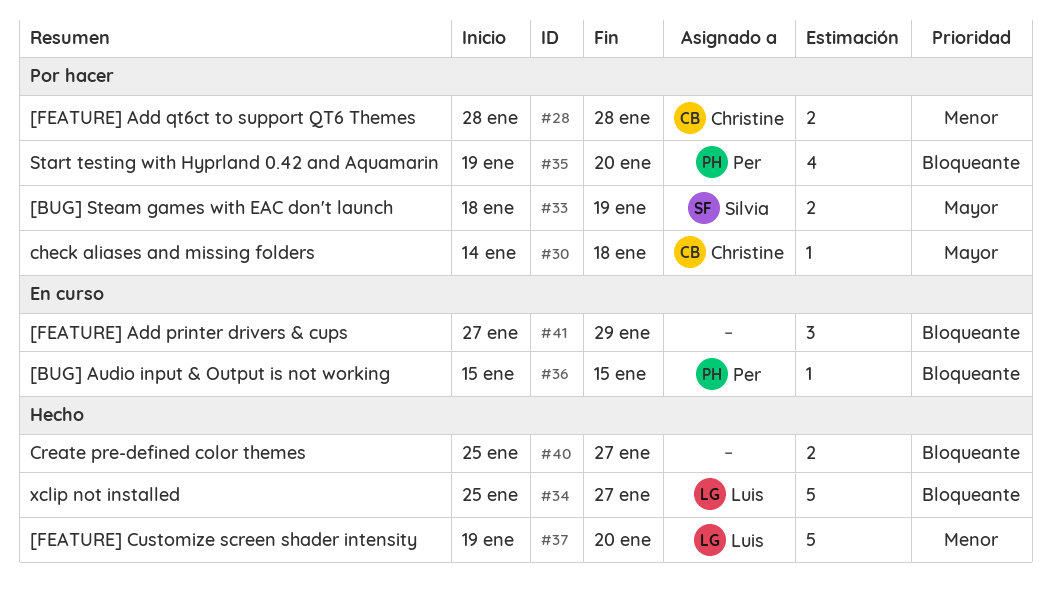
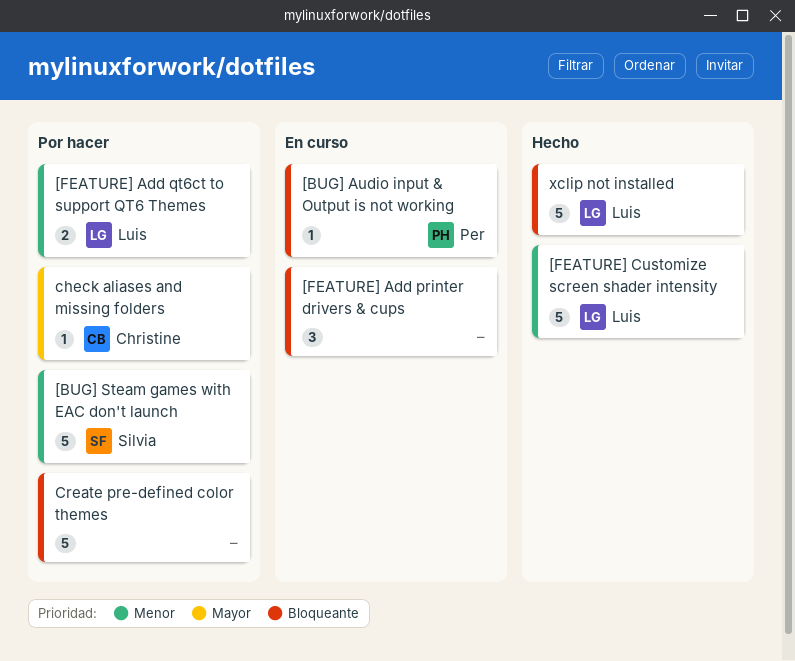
[BUG] Steam games with EAC don't launch, priority: Mayor -> Menor
[BUG] Steam games with EAC don't launch, estimate: 2 -> 5
[FEATURE] Add qt6ct to support QT6 Themes, owner: Christine -> Luis
Create pre-defined color themes, status: Hecho -> Por hacer
Create pre-defined color themes, estimate: 2 -> 5
Start testing with Hyprland 0.42 and Aquamarin: present -> none

